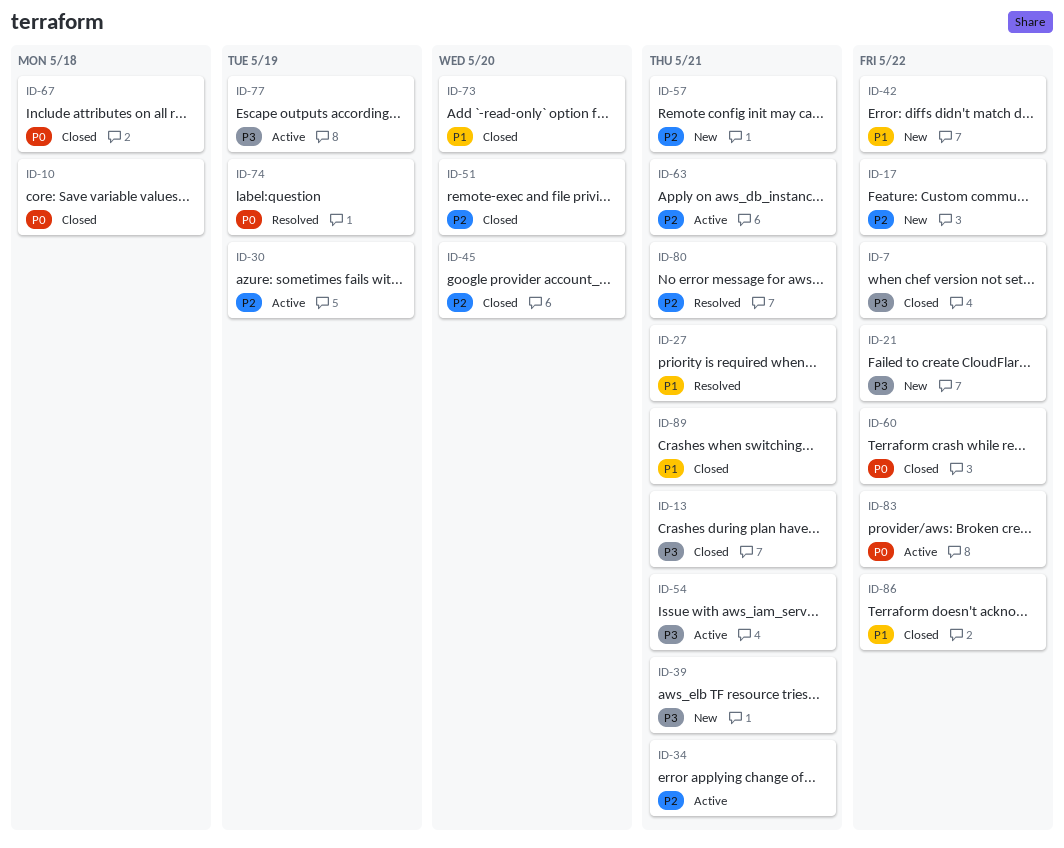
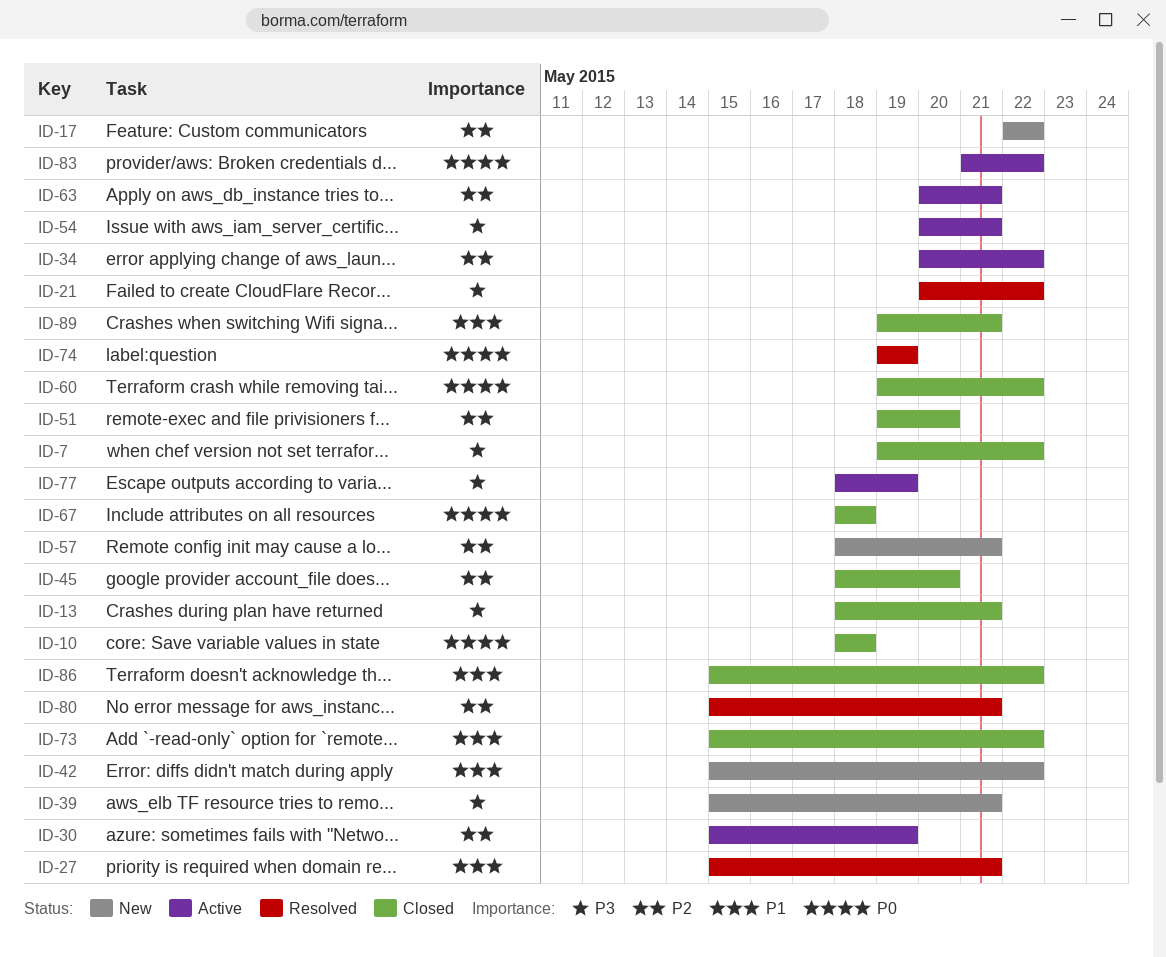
ID-21, status: New -> Resolved
ID-34, due: May 21 -> May 22
ID-73, due: May 20 -> May 22

